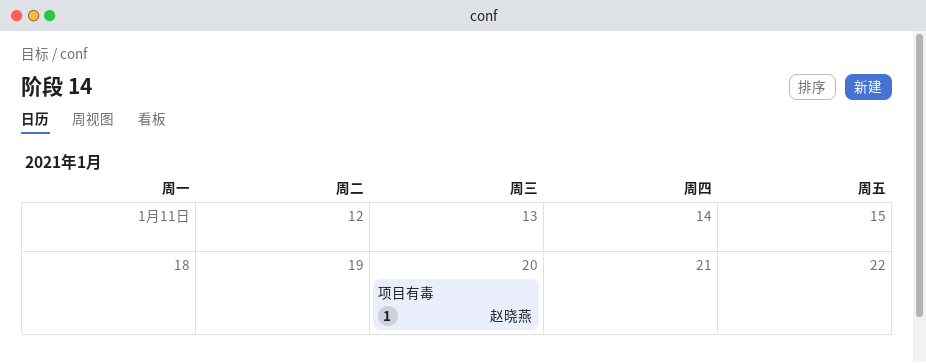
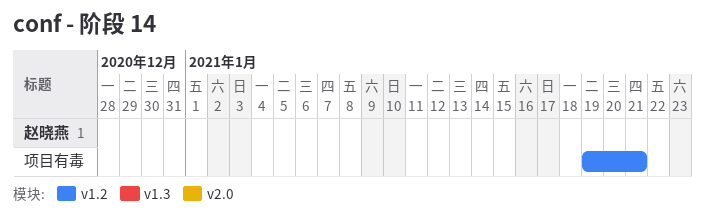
项目有毒, due: Jan 20 -> Jan 21

